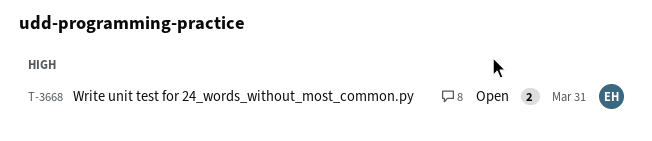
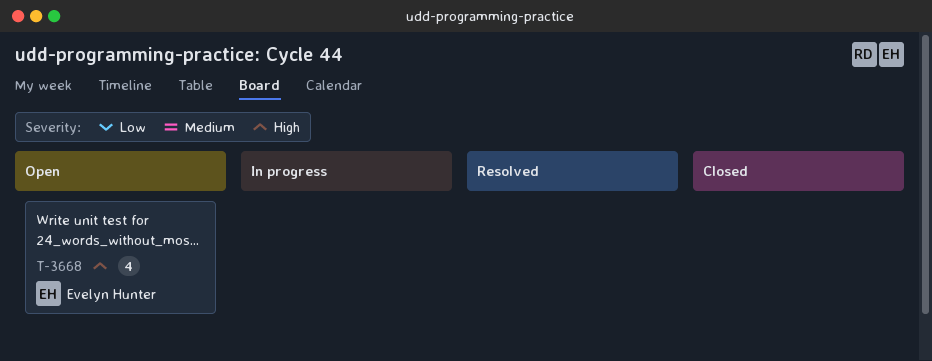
T-3668, estimate: 2 -> 4

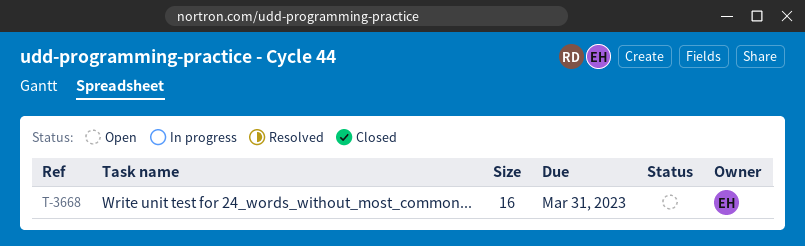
T-3668, estimate: 4 -> 16

